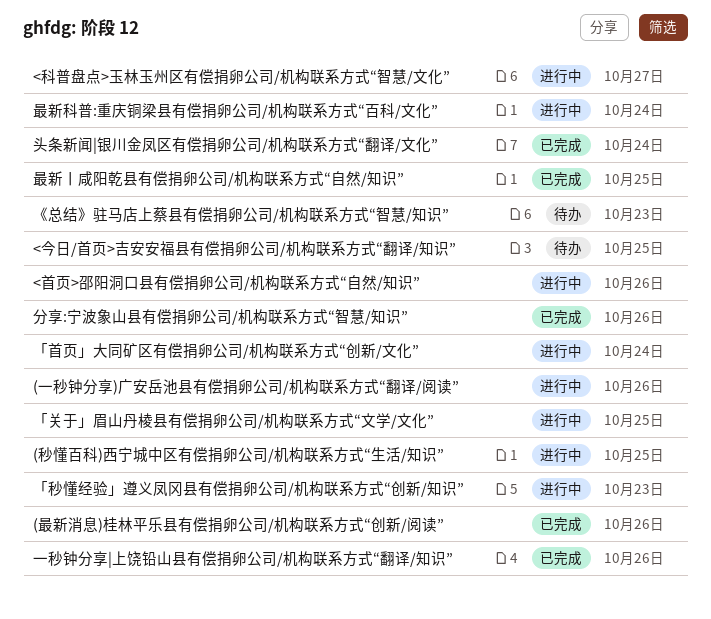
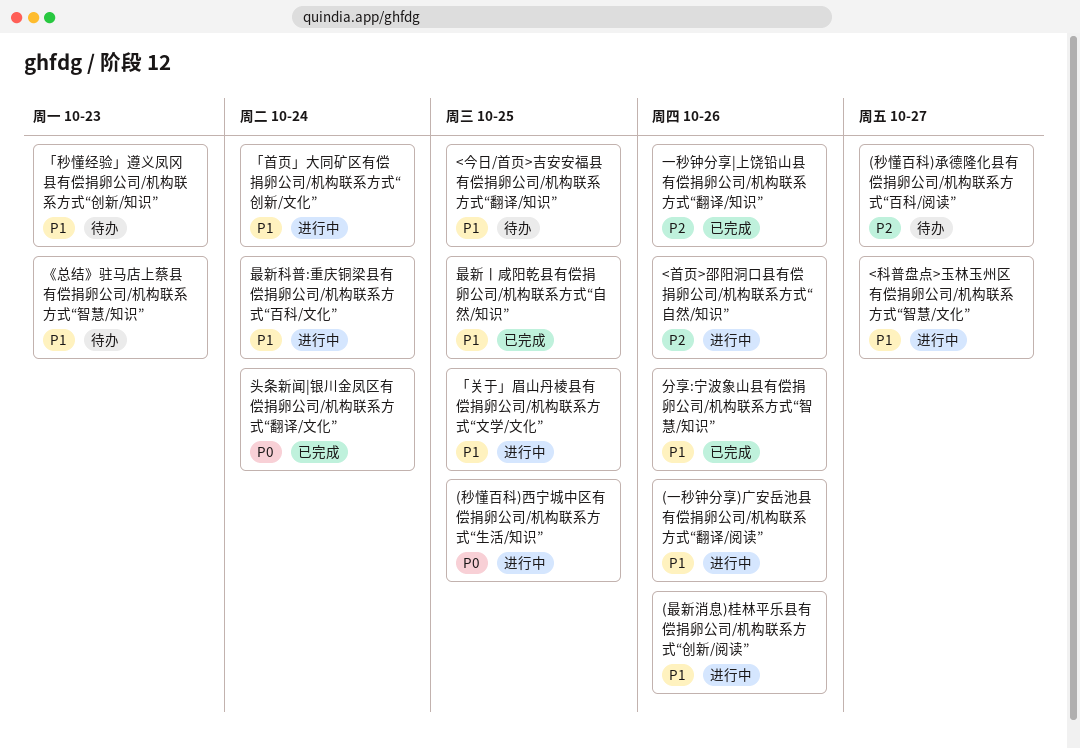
(最新消息)桂林平乐县有偿捐卵公司/机构联系方式“创新/阅读”, status: 已完成 -> 进行中
(秒懂百科)承德隆化县有偿捐卵公司/机构联系方式“百科/阅读”: none -> present
「秒懂经验」遵义凤冈县有偿捐卵公司/机构联系方式“创新/知识”, status: 进行中 -> 待办

